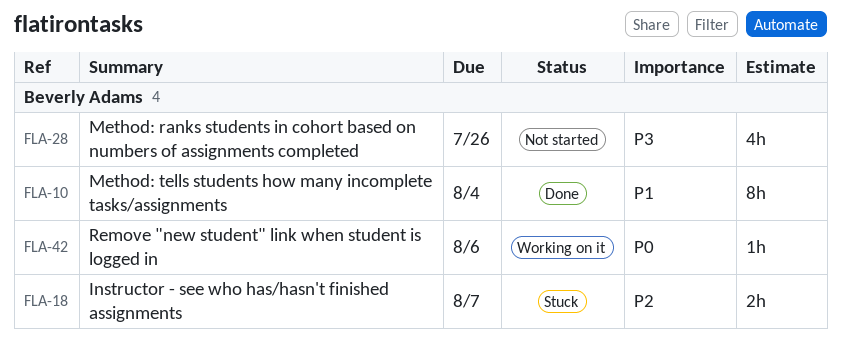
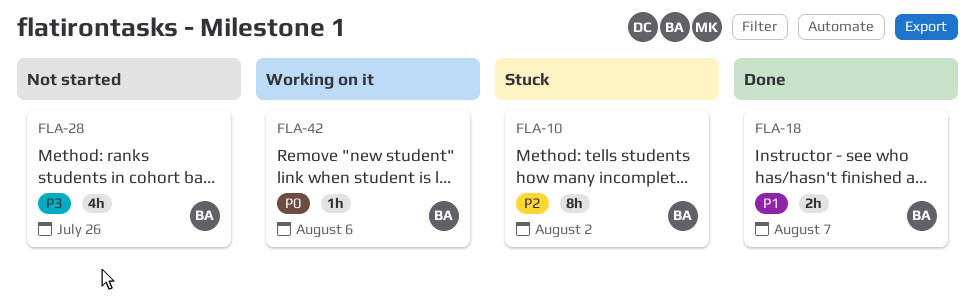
FLA-10, status: Done -> Stuck
FLA-10, priority: P1 -> P2
FLA-10, due: Aug 4 -> Aug 2
FLA-18, status: Stuck -> Done
FLA-18, priority: P2 -> P1

